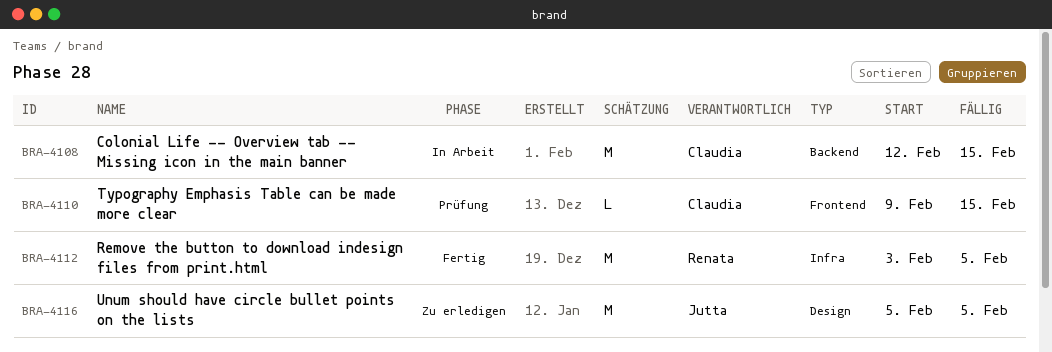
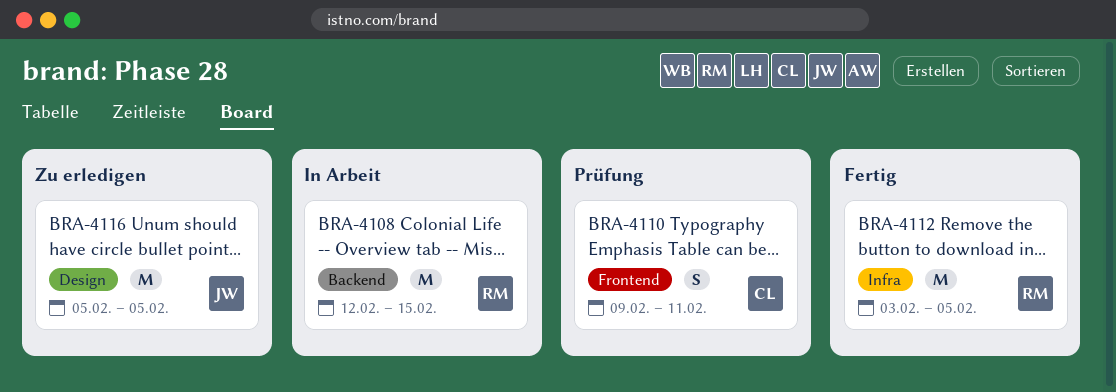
BRA-4108, owner: Claudia -> Renata
BRA-4110, estimate: L -> S
BRA-4110, due: Feb 15 -> Feb 11

